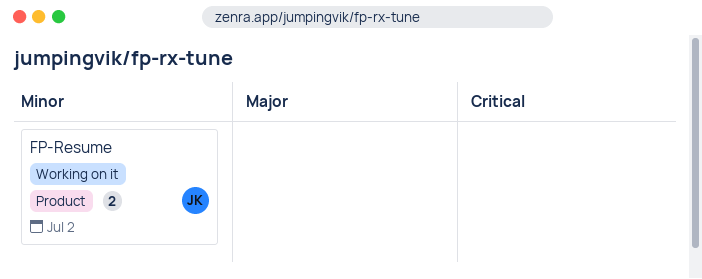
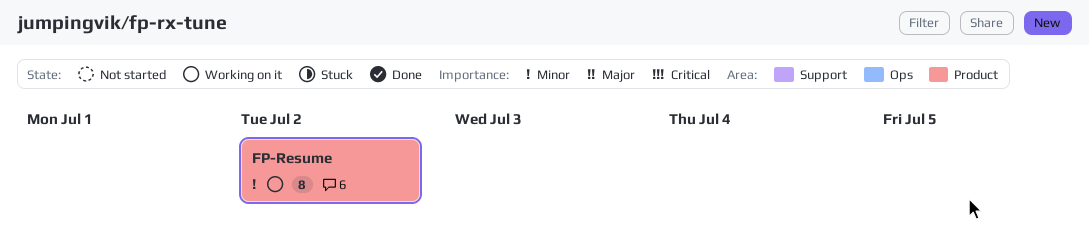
FP-Resume, estimate: 2 -> 8

